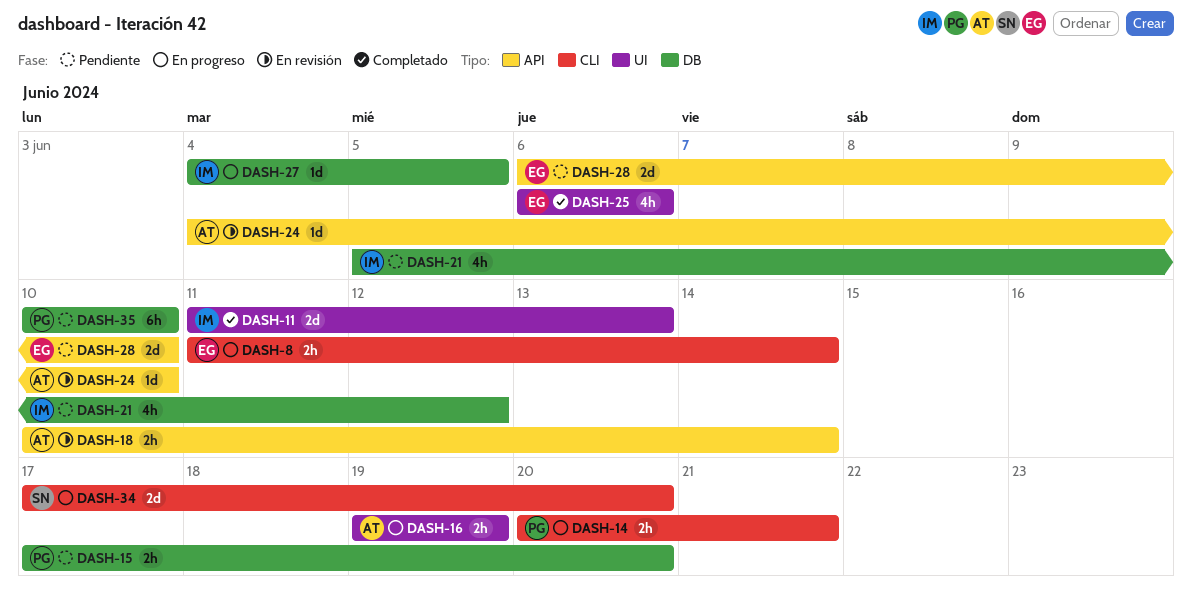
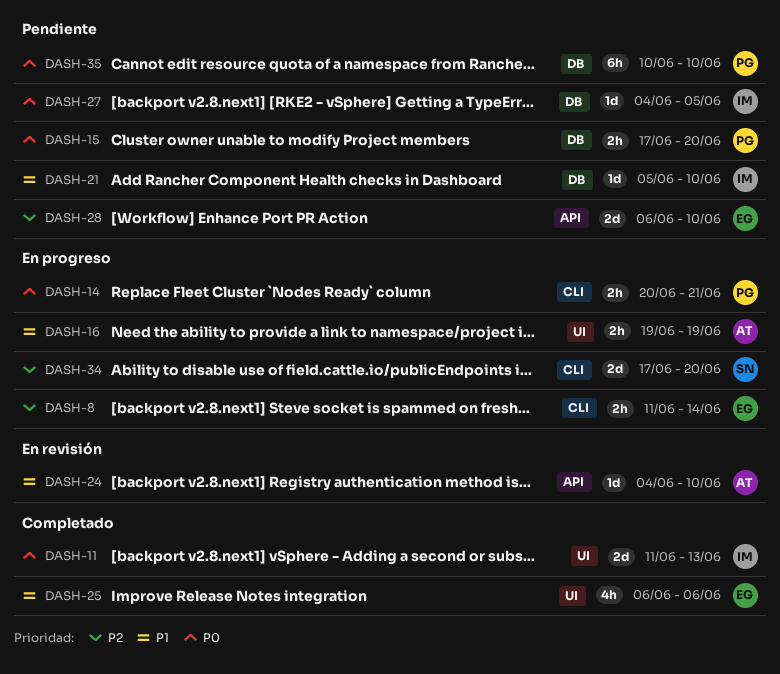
DASH-18: present -> none
DASH-21, estimate: 4h -> 1d
DASH-21, due: Jun 12 -> Jun 10
DASH-27, status: En progreso -> Pendiente

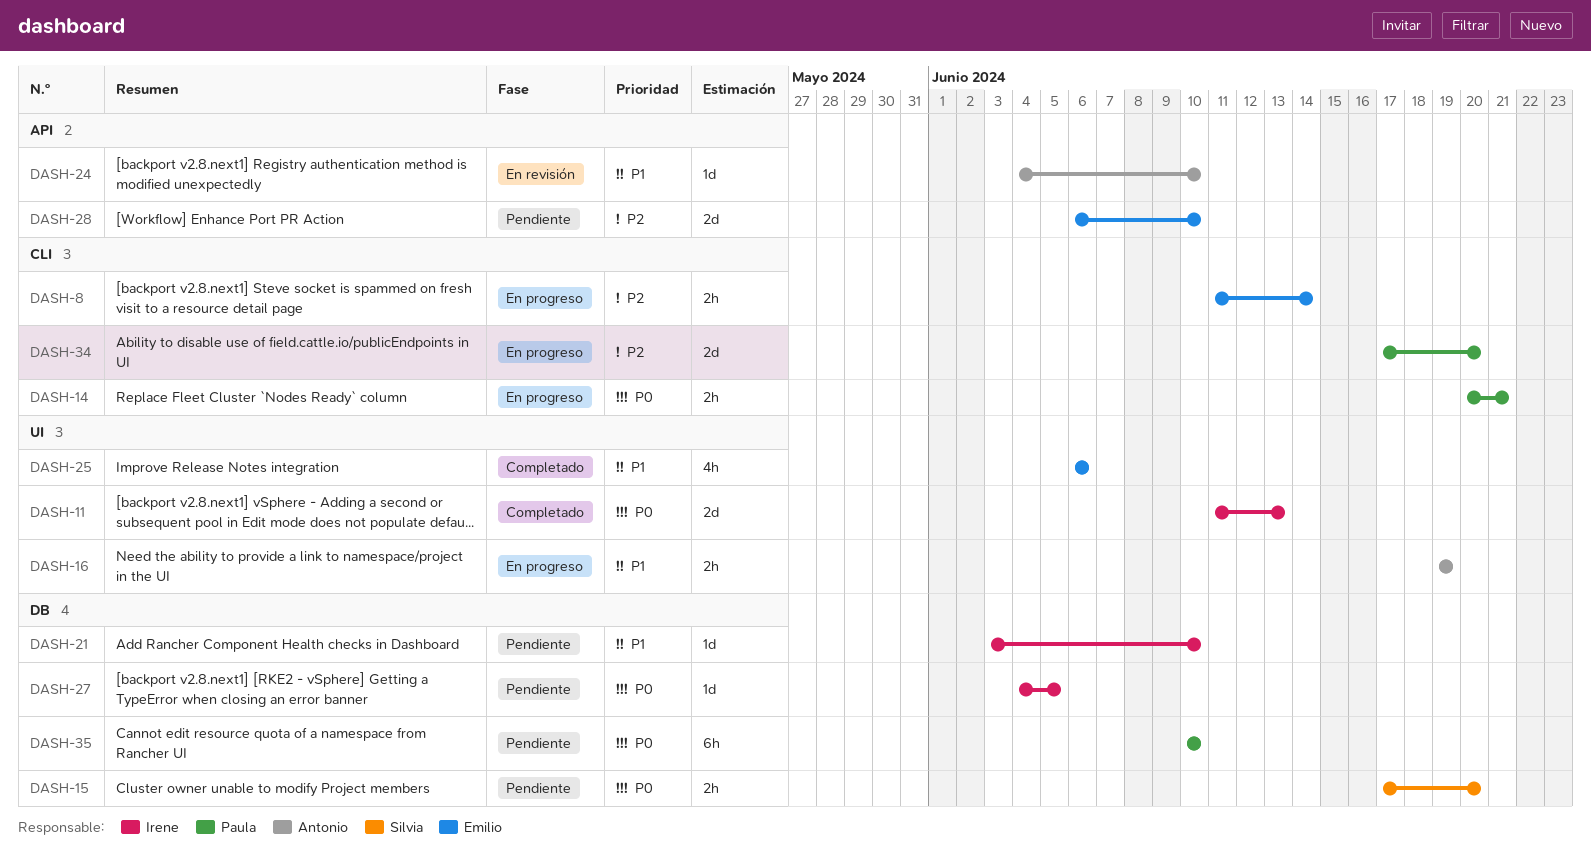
DASH-15, owner: Paula -> Silvia
DASH-21, start: Jun 5 -> Jun 3
DASH-34, owner: Silvia -> Paula

